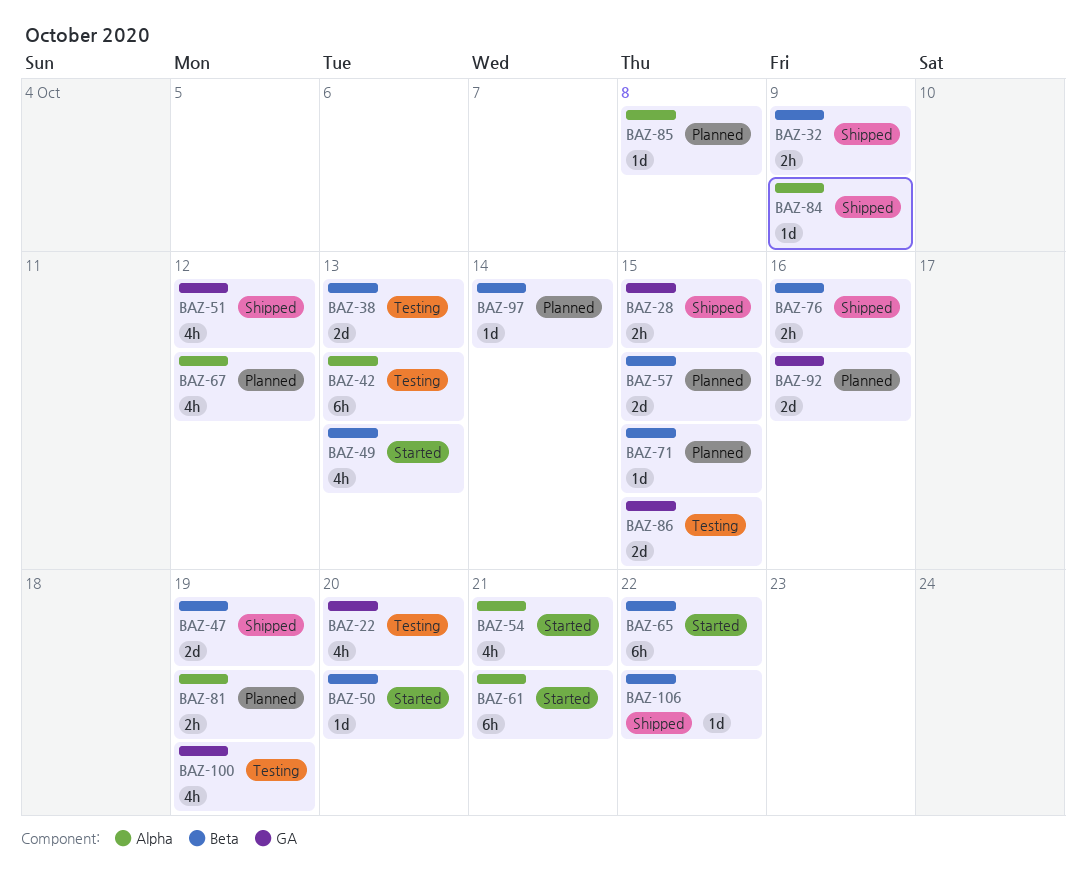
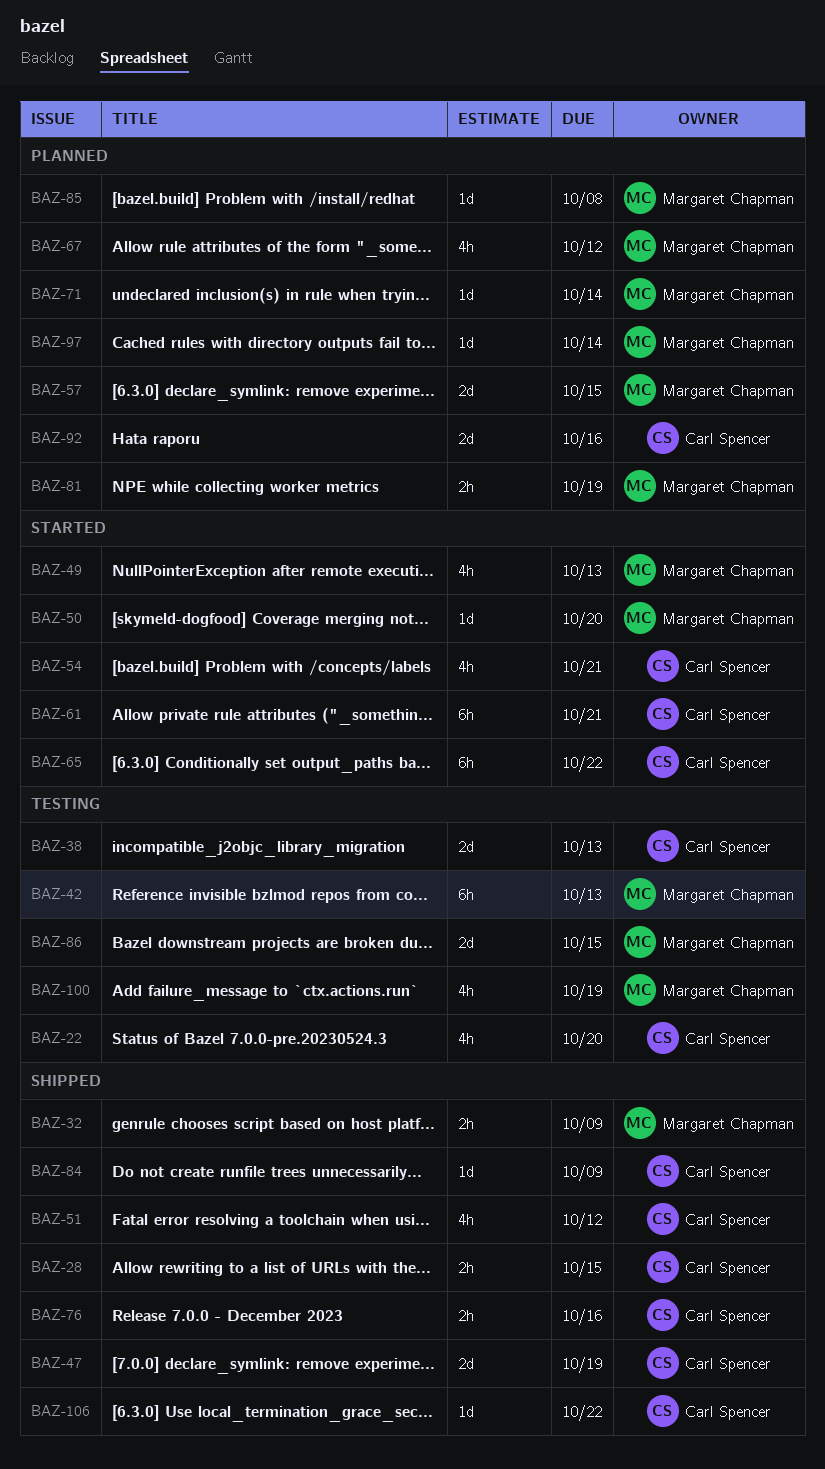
BAZ-71, due: Oct 15 -> Oct 14

